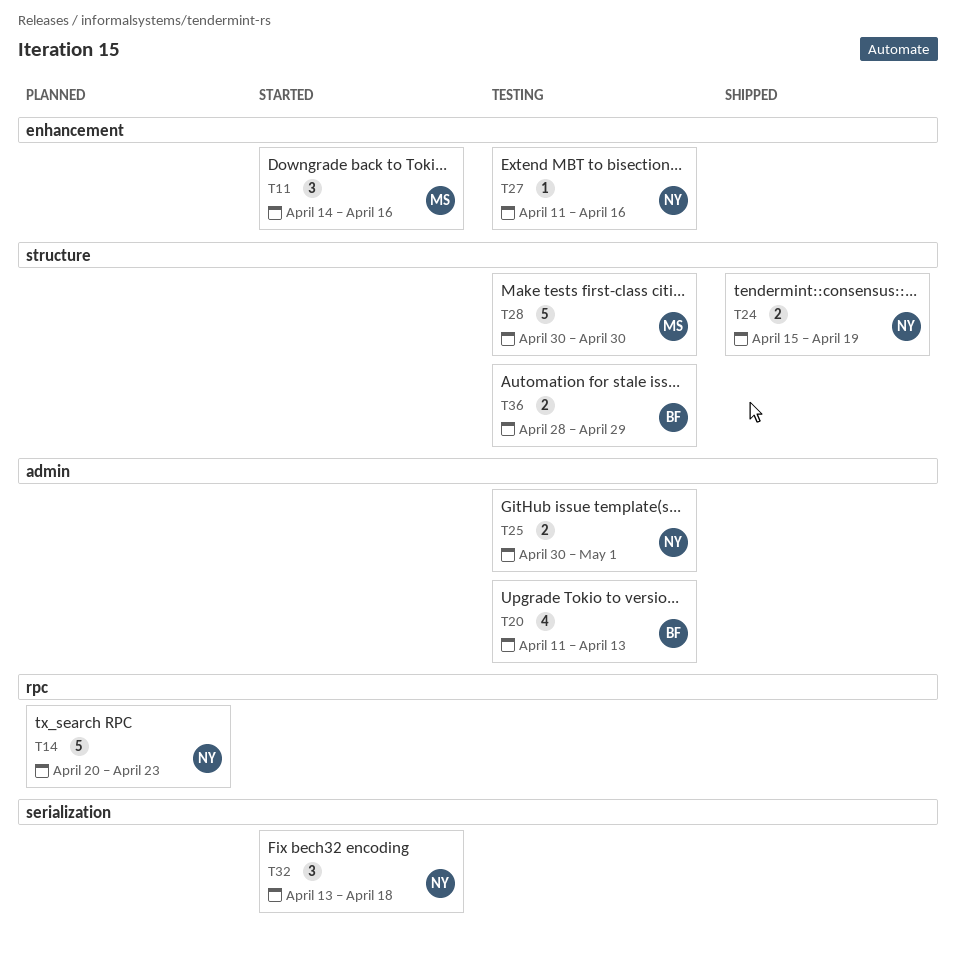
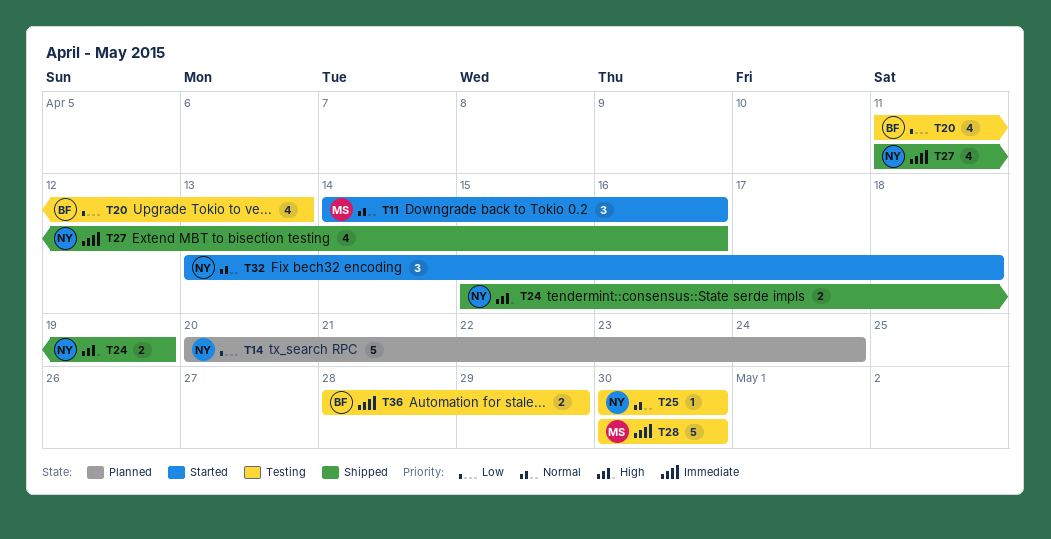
T14, due: Apr 23 -> Apr 24
T25, estimate: 2 -> 1
T25, due: May 1 -> Apr 30
T27, status: Testing -> Shipped
T27, estimate: 1 -> 4

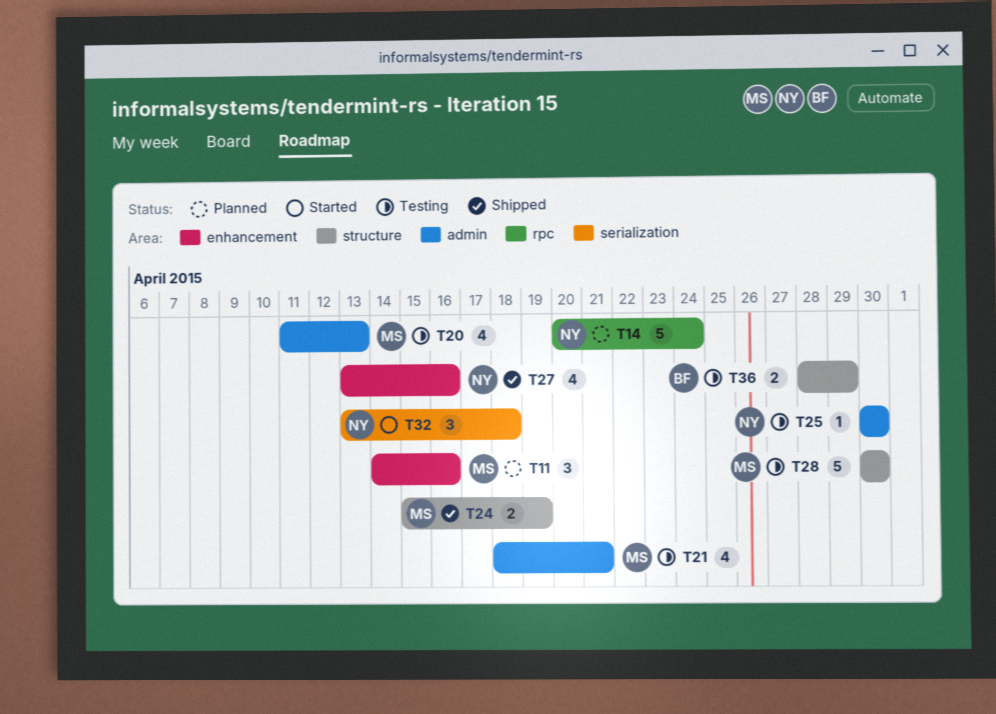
T11, status: Started -> Planned
T20, owner: BF -> MS
T21: none -> present
T24, owner: NY -> MS
T27, start: Apr 11 -> Apr 13

